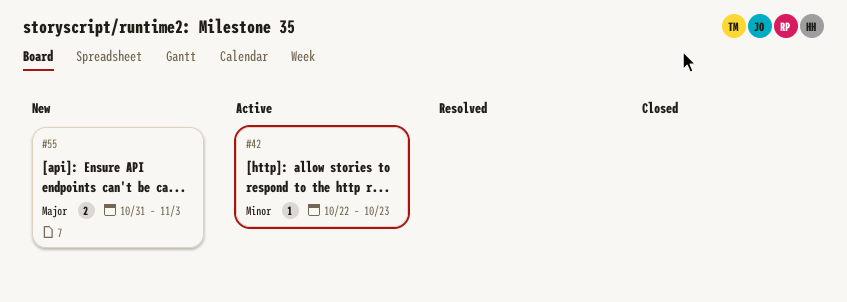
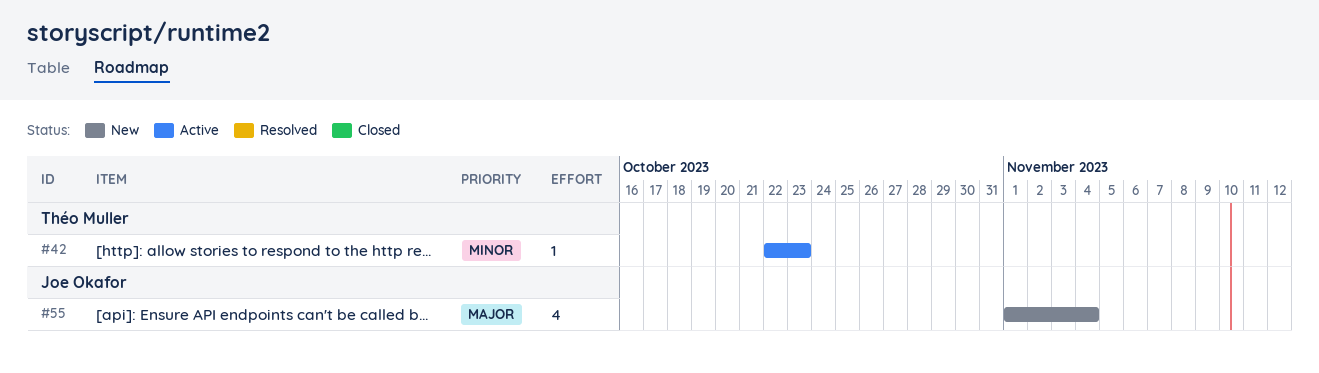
#55, estimate: 2 -> 4
#55, start: Oct 31 -> Nov 1
#55, due: Nov 3 -> Nov 4

